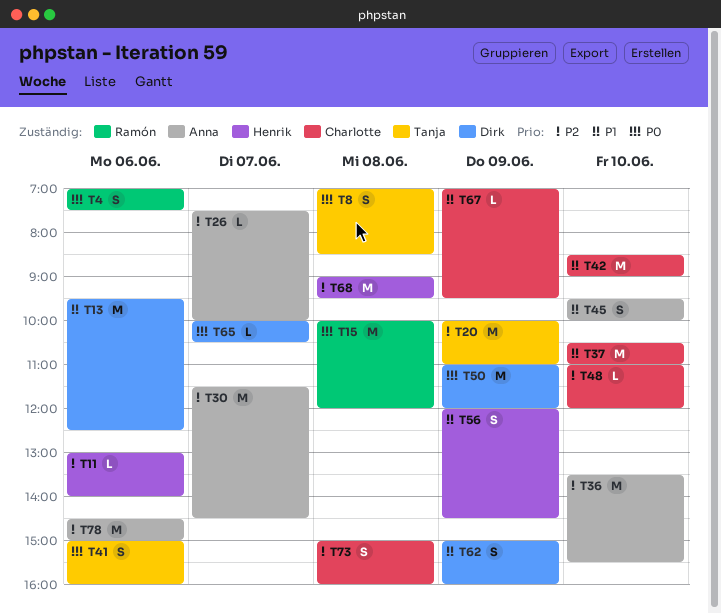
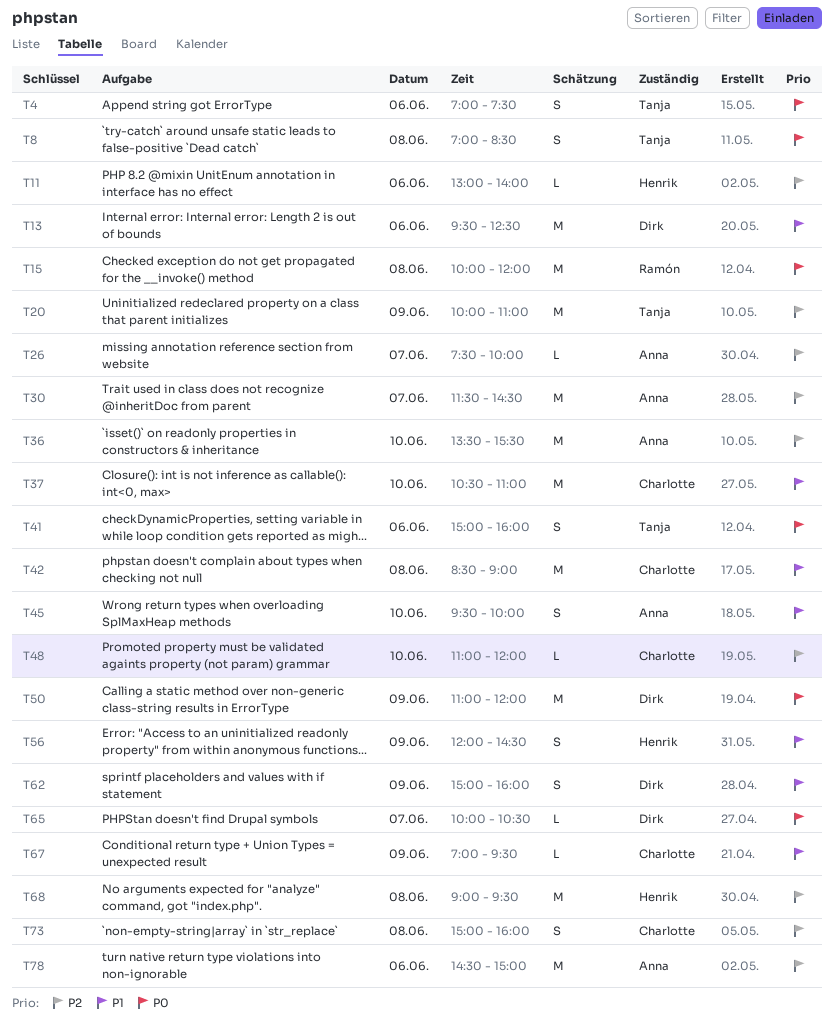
T4, owner: Ramón -> Tanja
T42, day: Jun 10 -> Jun 8

